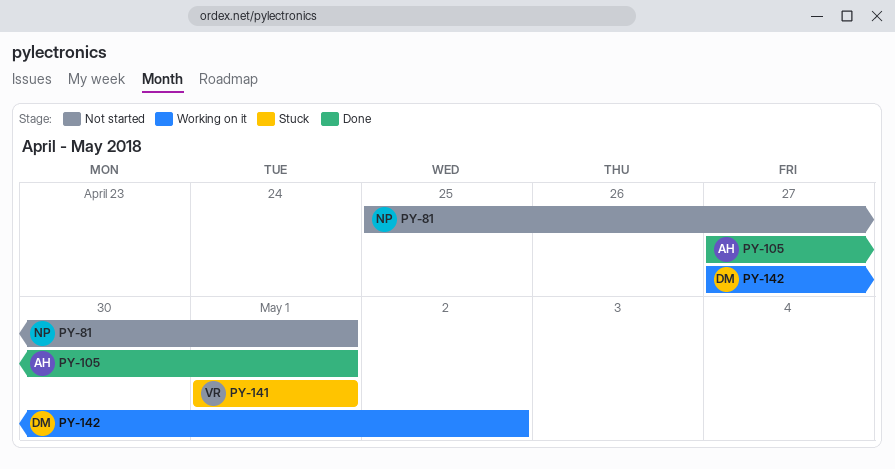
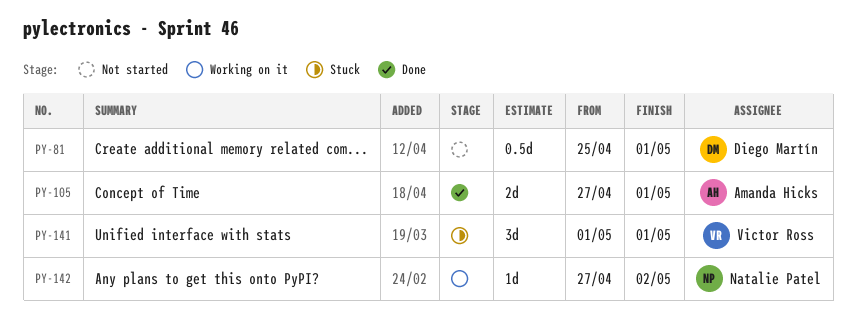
PY-81, owner: Natalie Patel -> Diego Martín
PY-142, owner: Diego Martín -> Natalie Patel

